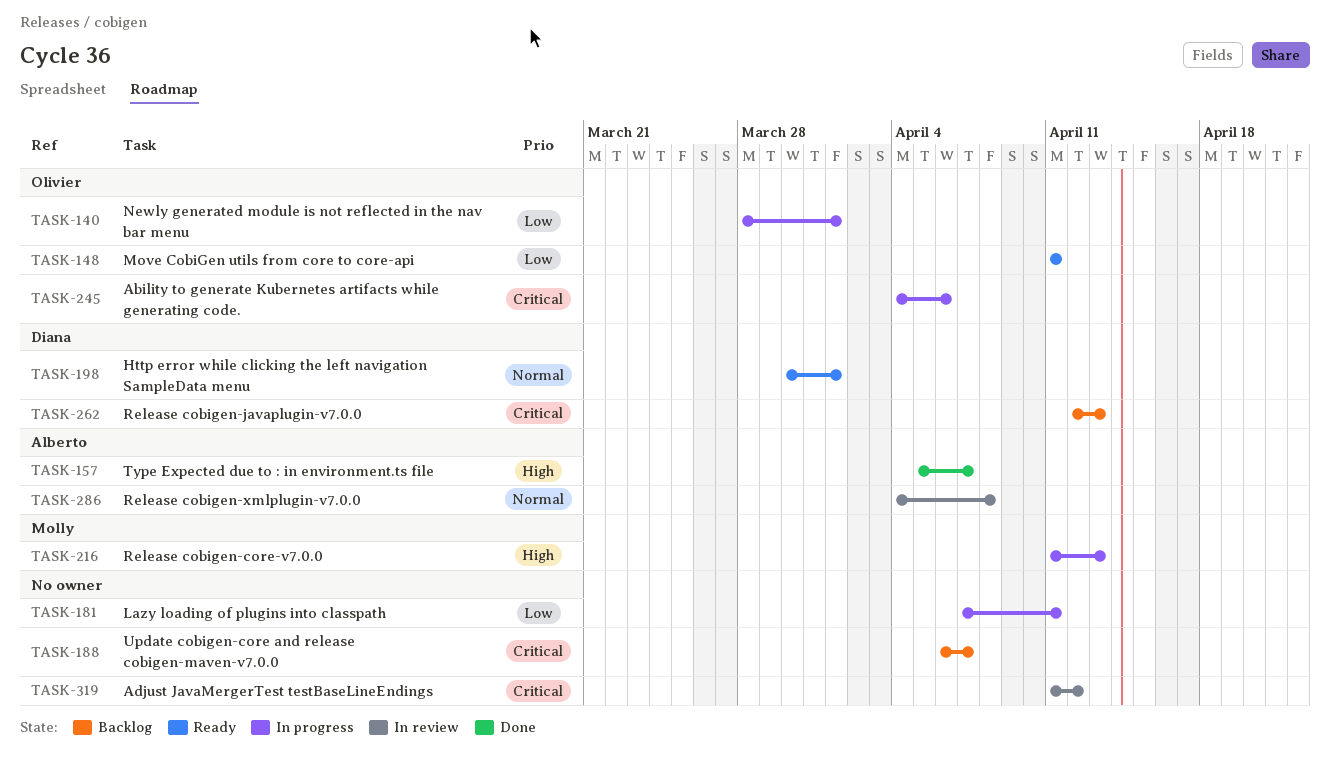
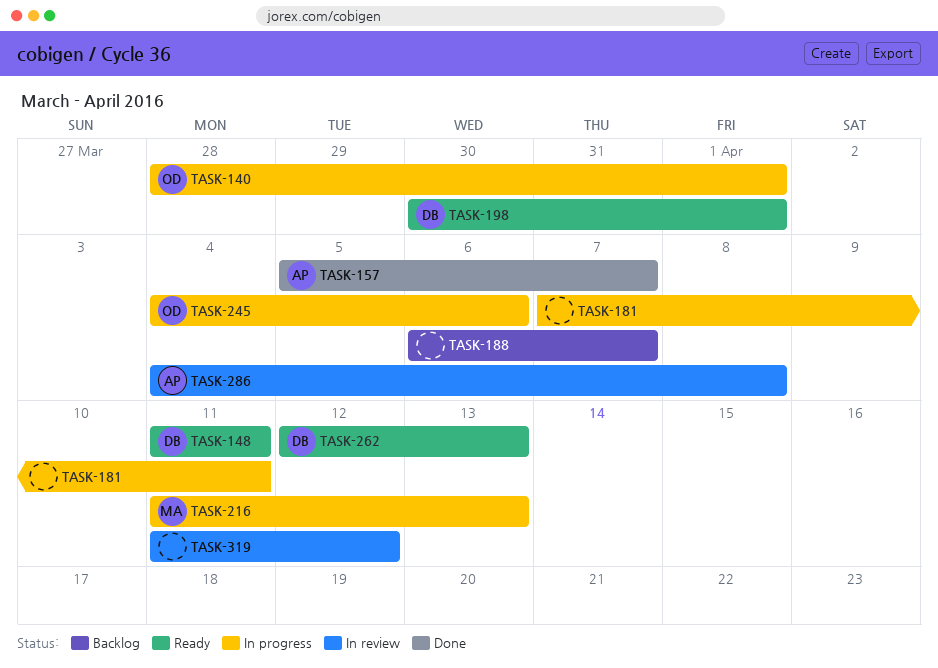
TASK-148, owner: Olivier -> Diana
TASK-262, status: Backlog -> Ready

